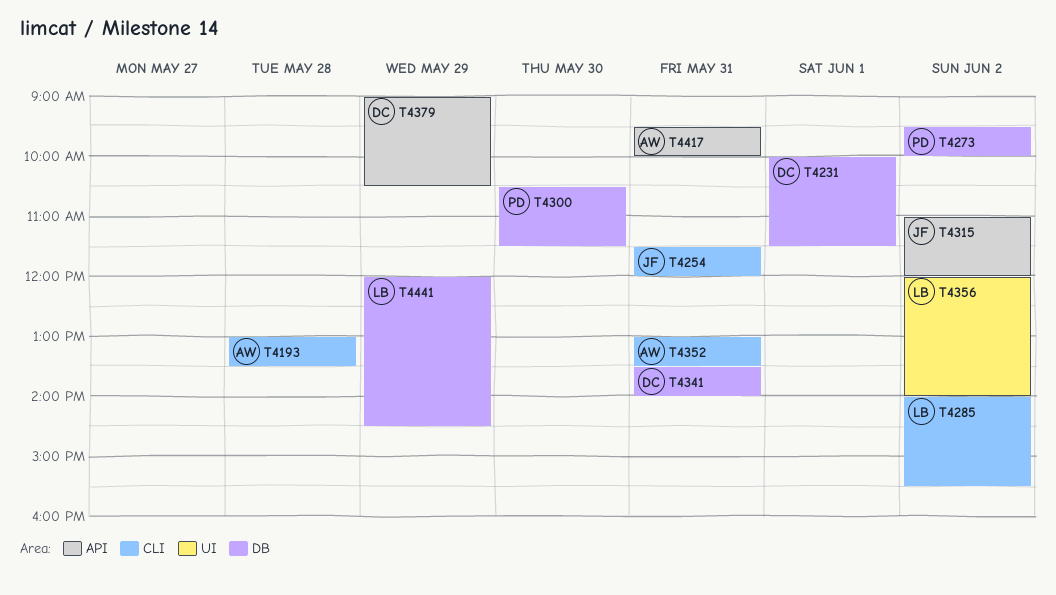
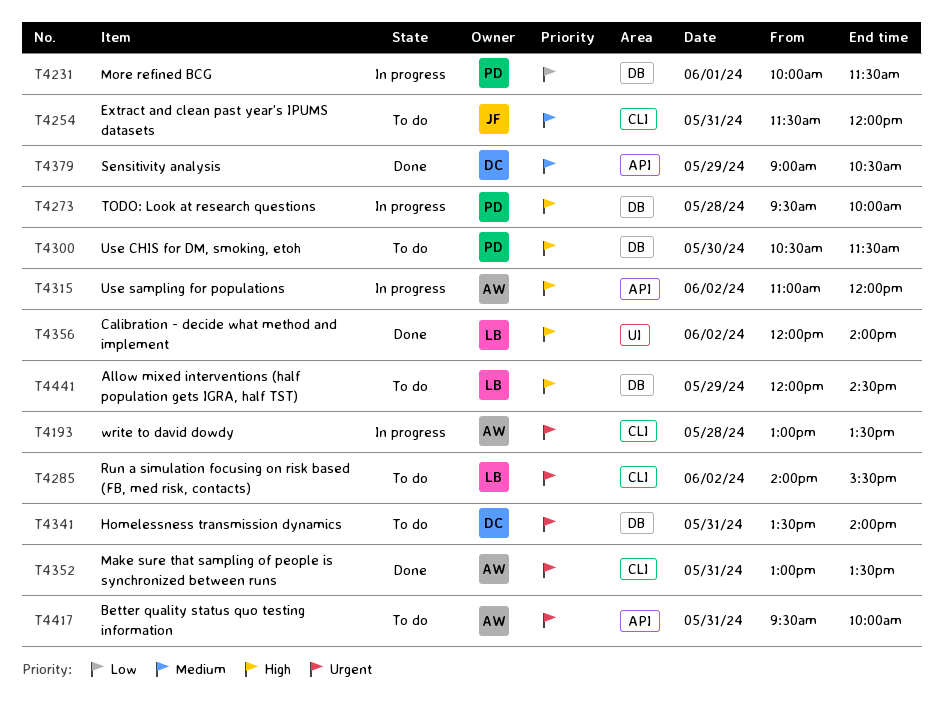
T4231, owner: DC -> PD
T4273, day: Jun 2 -> May 28
T4315, owner: JF -> AW

